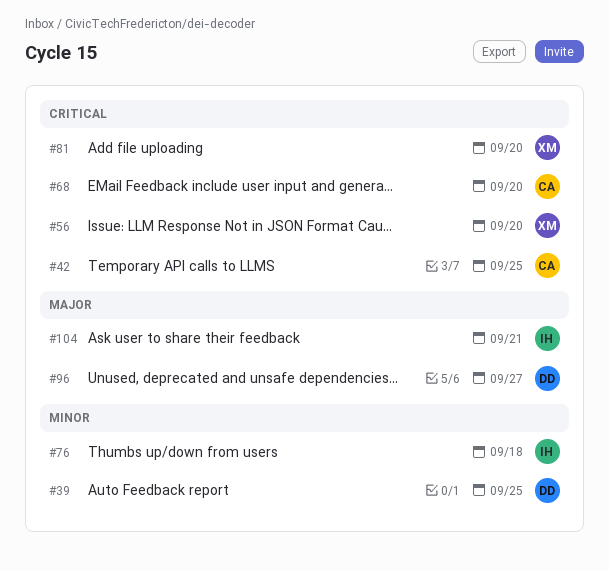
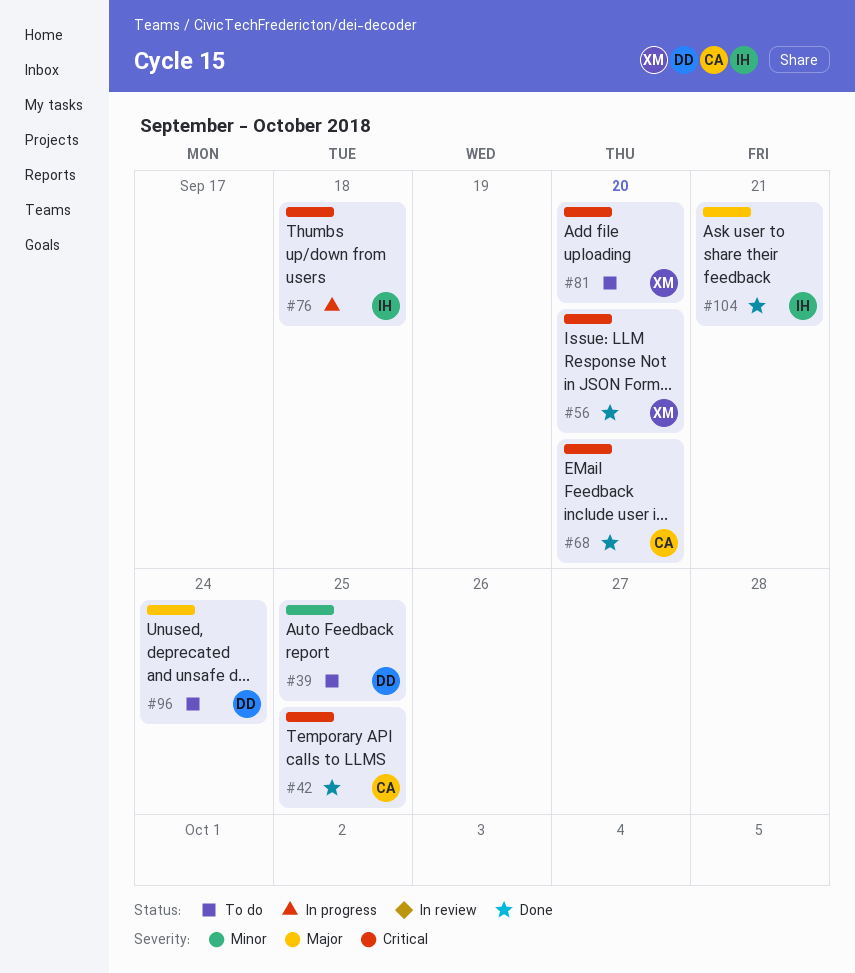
#76, priority: Minor -> Critical
#96, due: Sep 27 -> Sep 24

